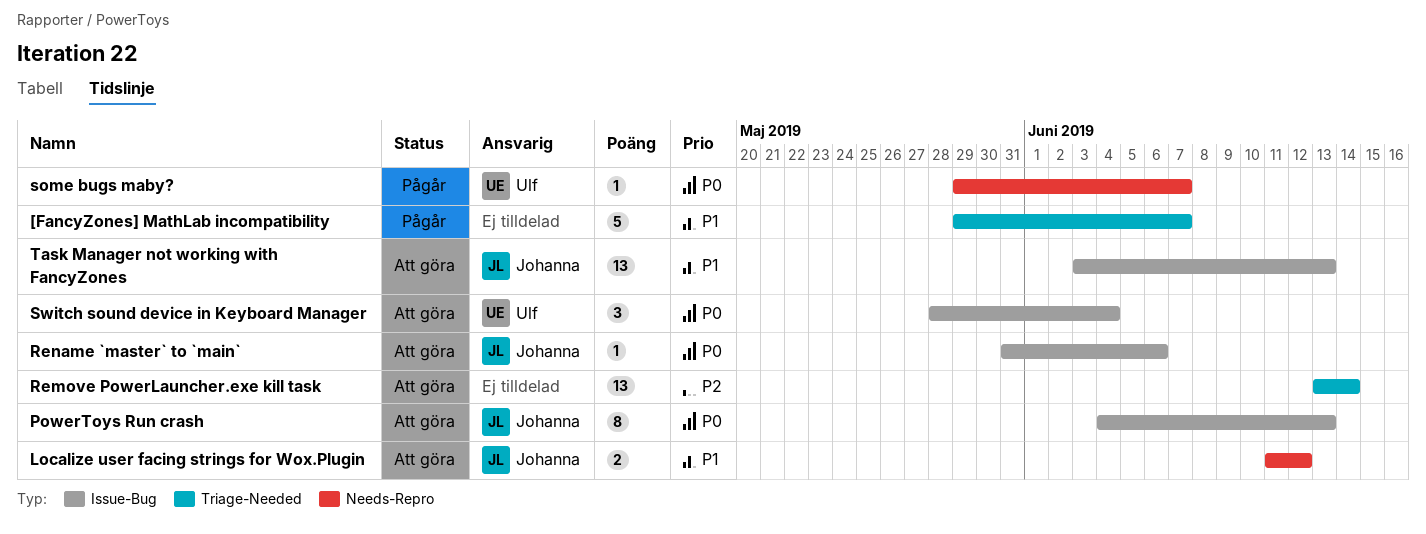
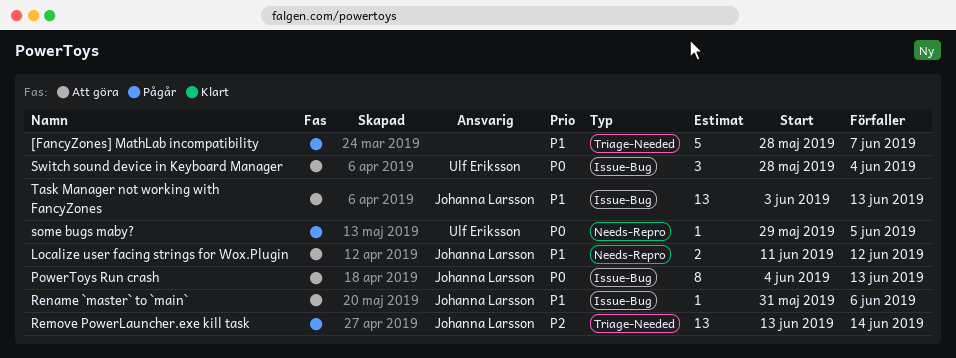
[FancyZones] MathLab incompatibility, start: May 29 -> May 28
Remove PowerLauncher.exe kill task, status: Att göra -> Pågår
Remove PowerLauncher.exe kill task, owner: none -> Johanna Larsson
Rename `master` to `main`, priority: P0 -> P1
some bugs maby?, due: Jun 7 -> Jun 5

